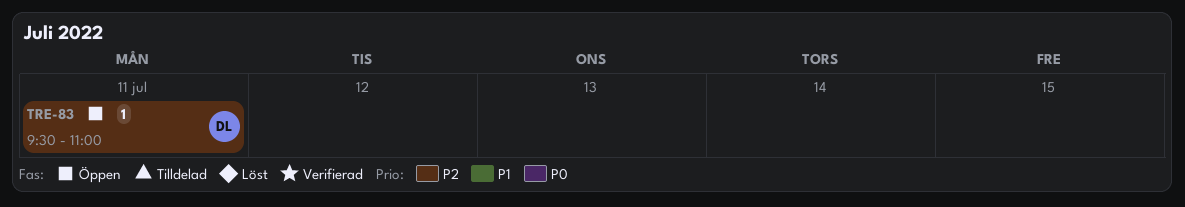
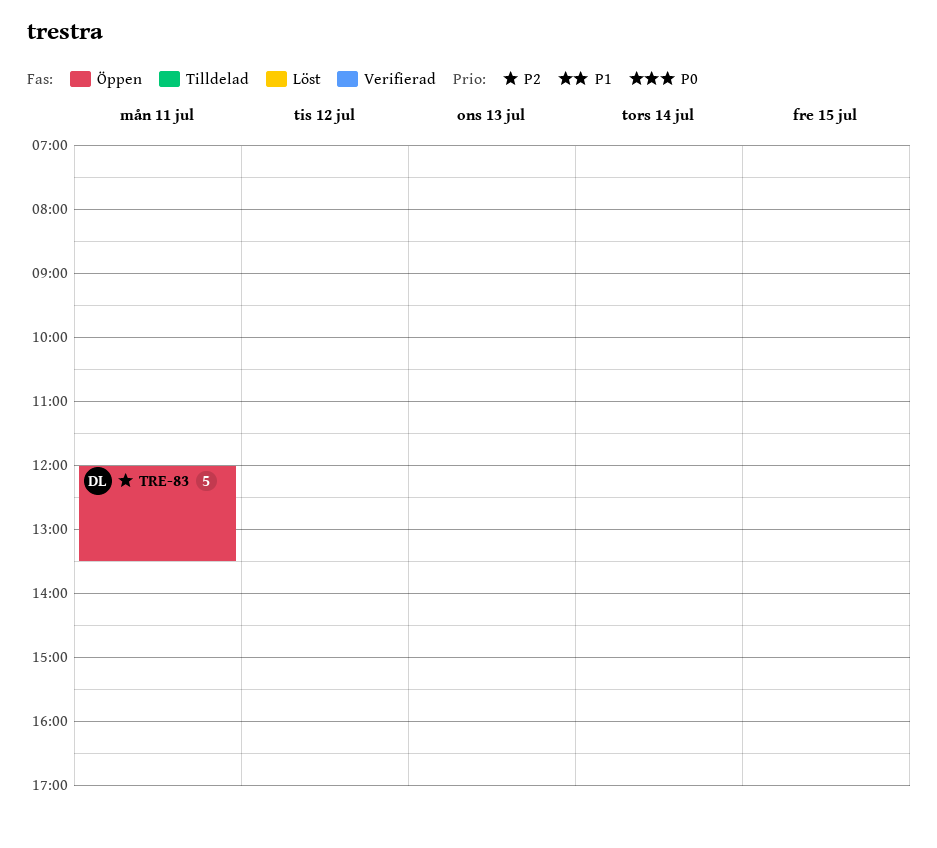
TRE-83, estimate: 1 -> 5
TRE-83, begins: 09:30 -> 12:00
TRE-83, ends: 11:00 -> 13:30

